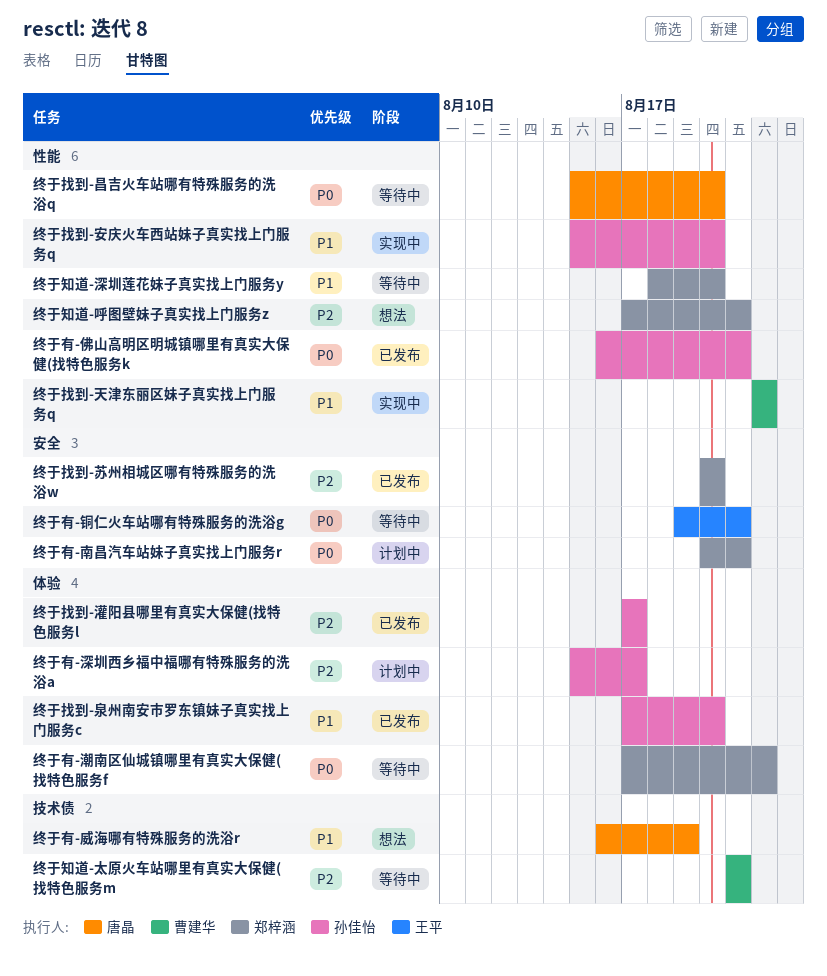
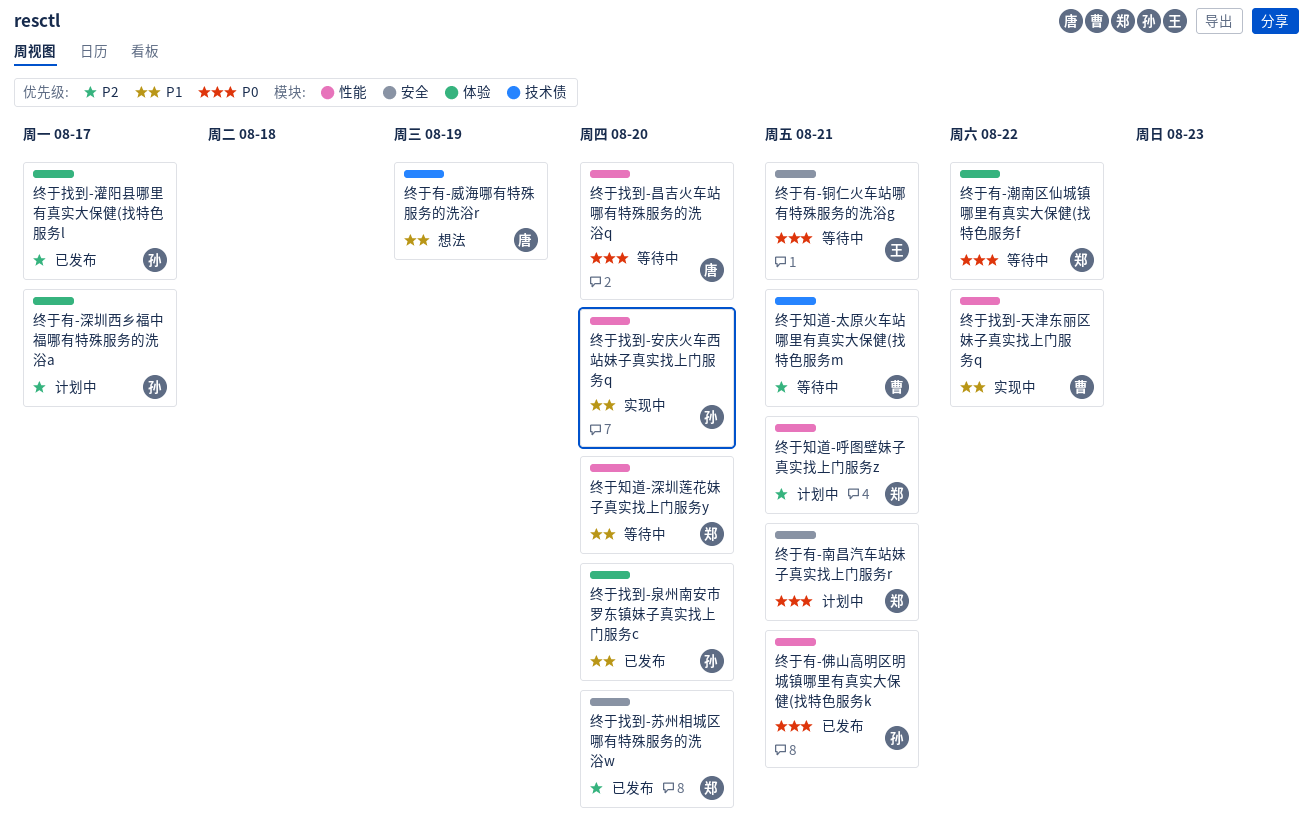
终于知道-呼图壁妹子真实找上门服务z, status: 想法 -> 计划中

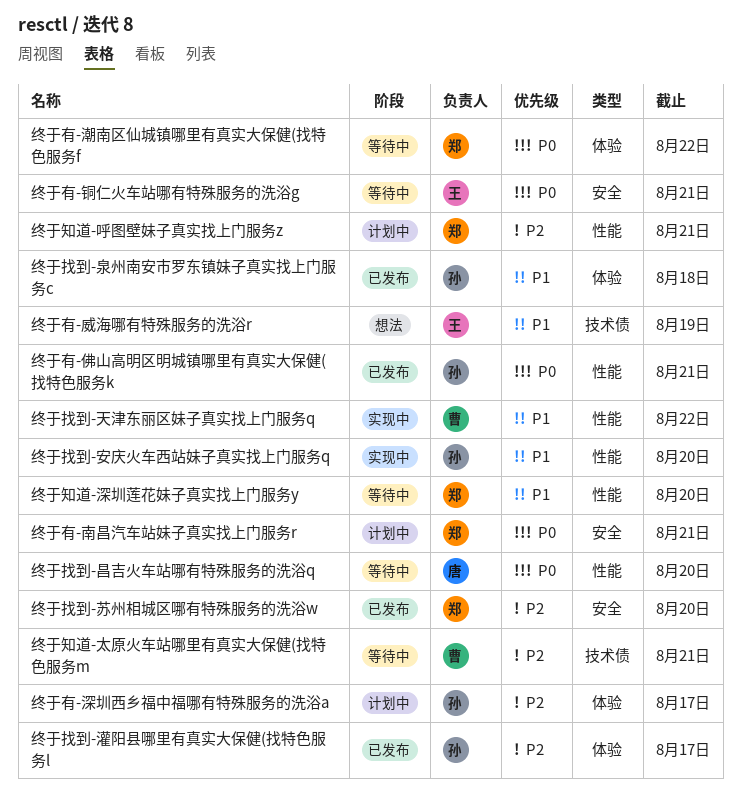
终于找到-泉州南安市罗东镇妹子真实找上门服务c, due: Aug 20 -> Aug 18
终于有-威海哪有特殊服务的洗浴r, owner: 唐 -> 王

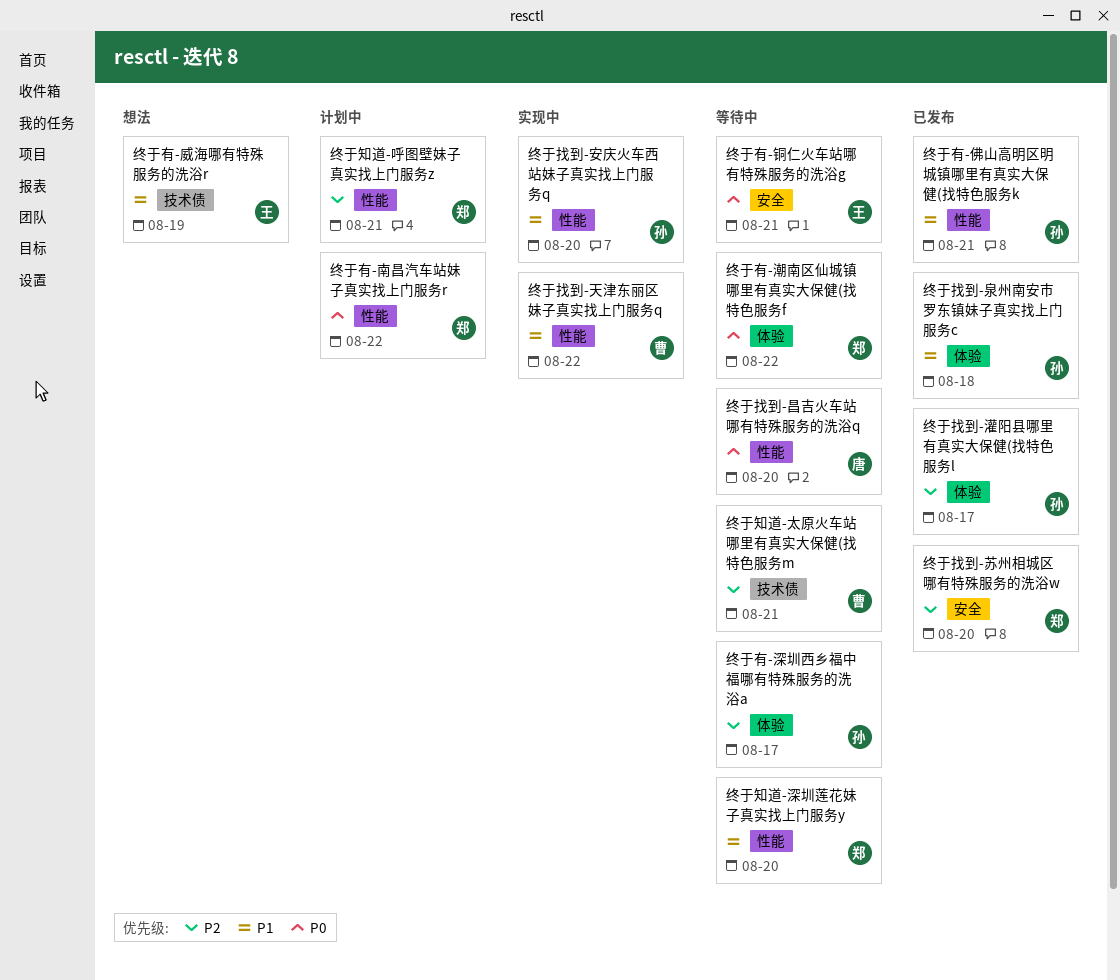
终于有-佛山高明区明城镇哪里有真实大保健(找特色服务k, priority: P0 -> P1
终于有-南昌汽车站妹子真实找上门服务r, label: 安全 -> 性能
终于有-南昌汽车站妹子真实找上门服务r, due: Aug 21 -> Aug 22
终于有-深圳西乡福中福哪有特殊服务的洗浴a, status: 计划中 -> 等待中

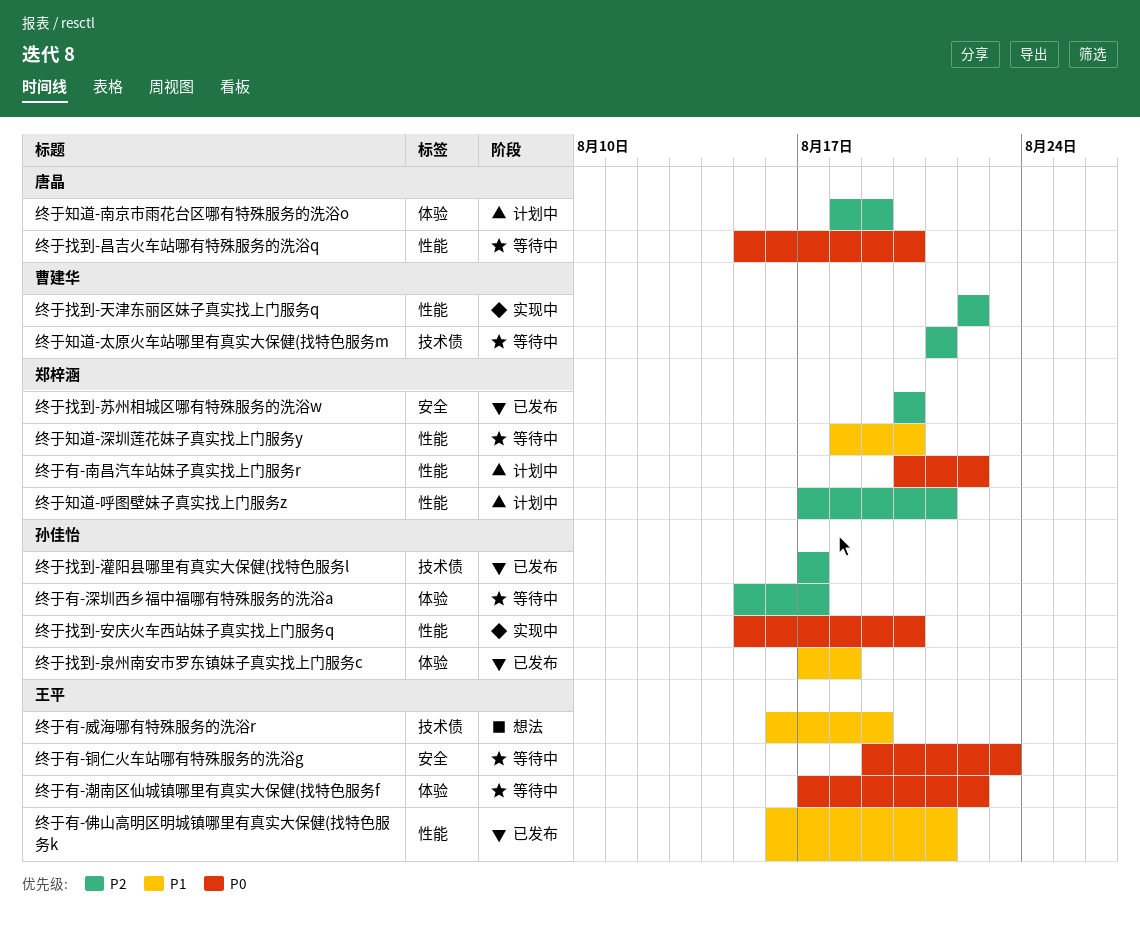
终于找到-天津东丽区妹子真实找上门服务q, priority: P1 -> P2
终于找到-安庆火车西站妹子真实找上门服务q, priority: P1 -> P0
终于找到-灌阳县哪里有真实大保健(找特色服务l, label: 体验 -> 技术债
终于有-佛山高明区明城镇哪里有真实大保健(找特色服务k, owner: 孙佳怡 -> 王平
终于有-潮南区仙城镇哪里有真实大保健(找特色服务f, owner: 郑梓涵 -> 王平
终于有-铜仁火车站哪有特殊服务的洗浴g, due: Aug 21 -> Aug 23
终于知道-南京市雨花台区哪有特殊服务的洗浴o: none -> present

